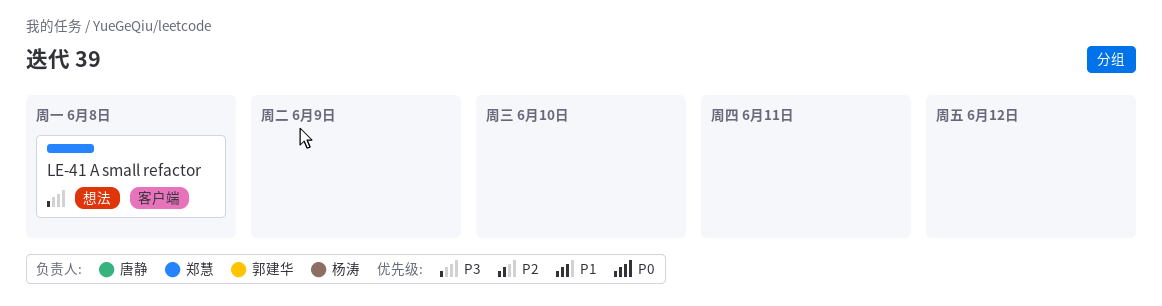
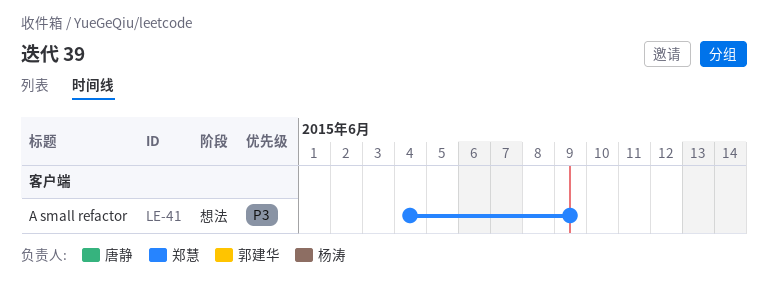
LE-41, due: Jun 8 -> Jun 9

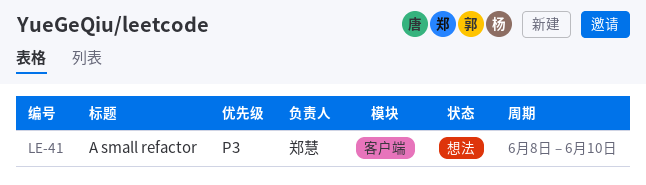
LE-41, start: Jun 4 -> Jun 8
LE-41, due: Jun 9 -> Jun 10

